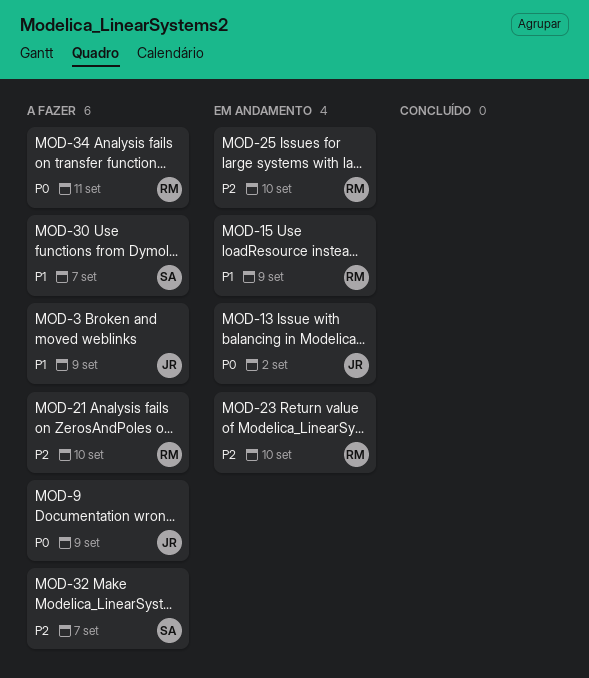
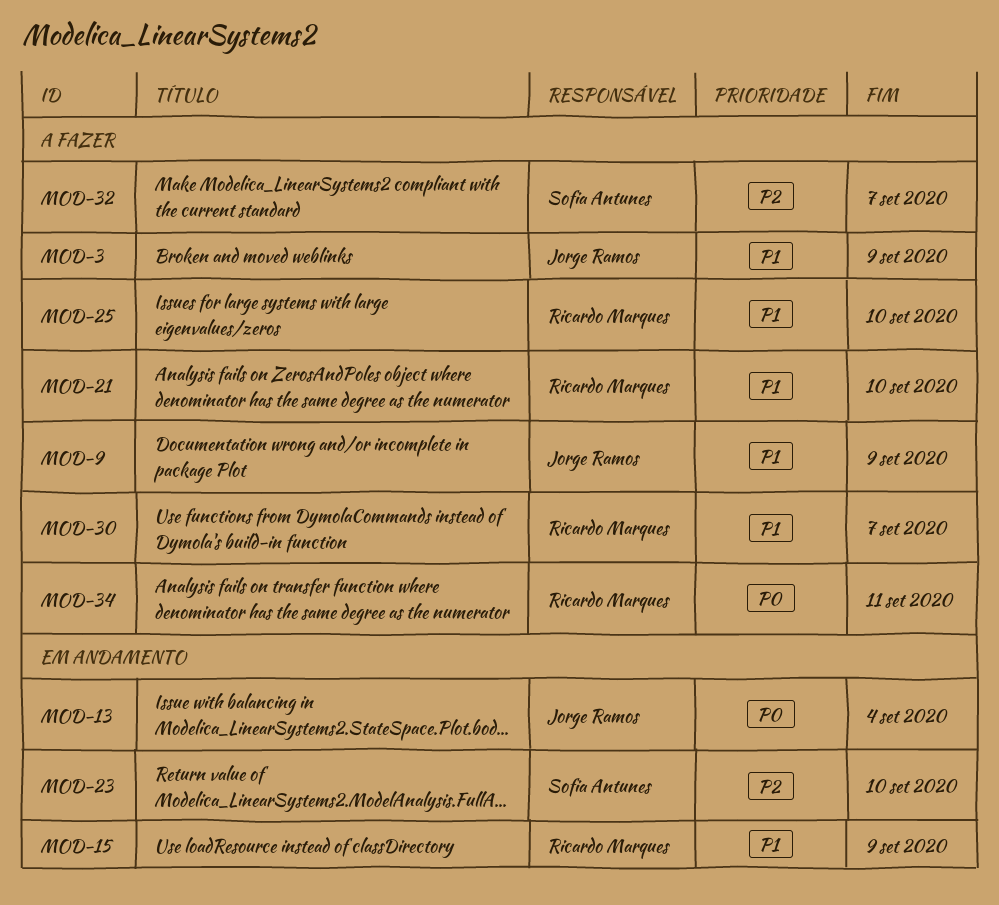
MOD-9, priority: P0 -> P1
MOD-13, due: Sep 2 -> Sep 4
MOD-21, priority: P2 -> P1
MOD-23, owner: Ricardo Marques -> Sofia Antunes
MOD-25, status: Em andamento -> A fazer
MOD-25, priority: P2 -> P1
MOD-30, owner: Sofia Antunes -> Ricardo Marques

